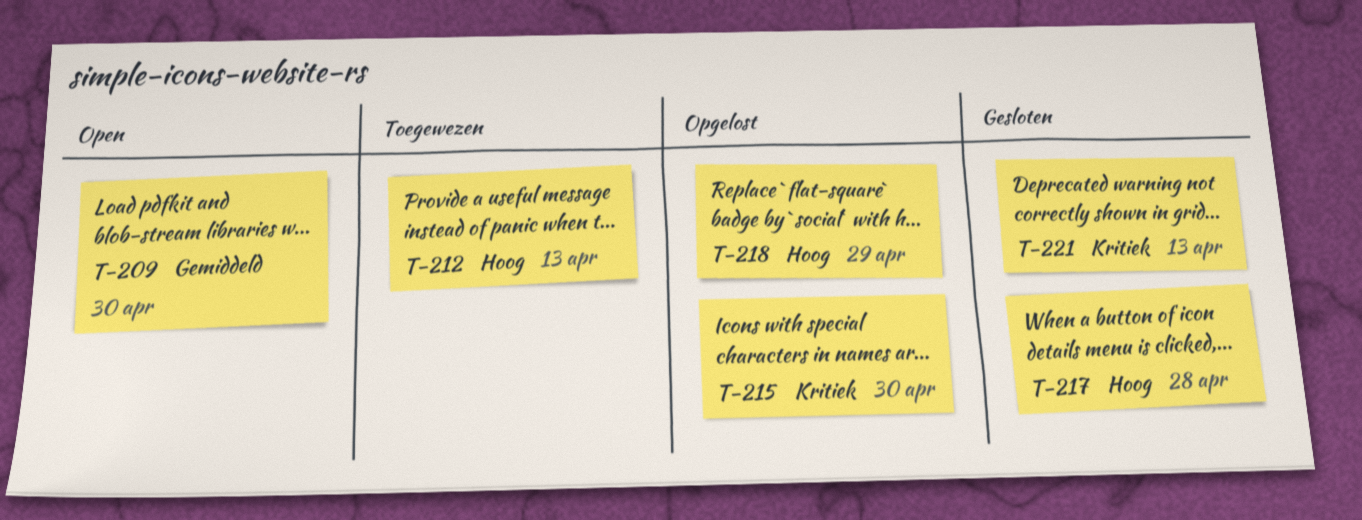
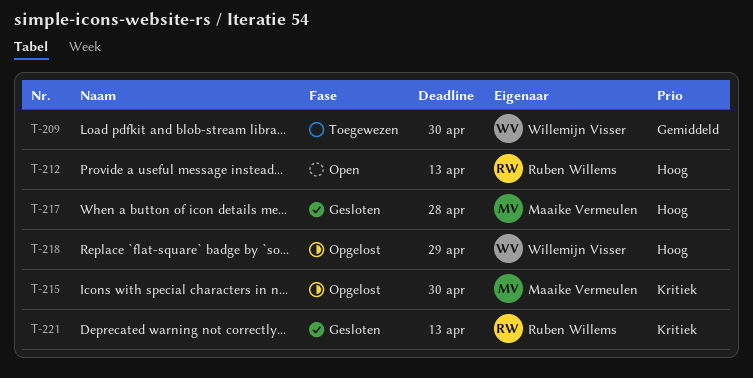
T-209, status: Open -> Toegewezen
T-212, status: Toegewezen -> Open

